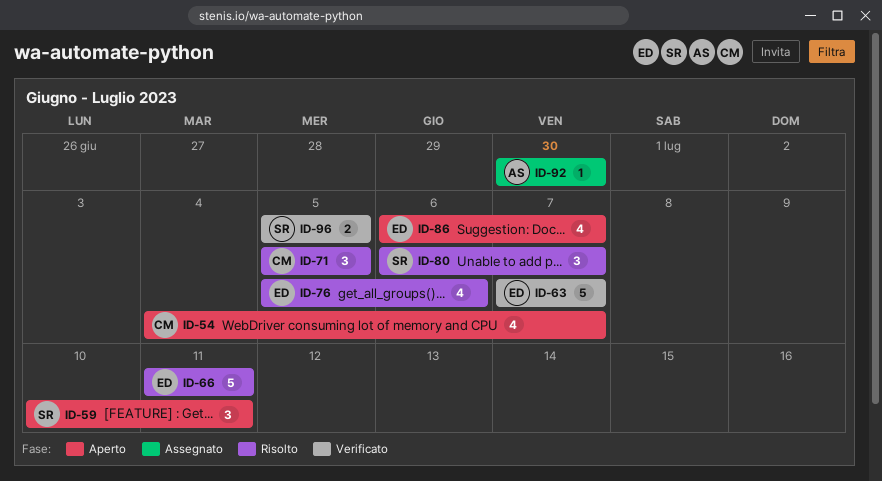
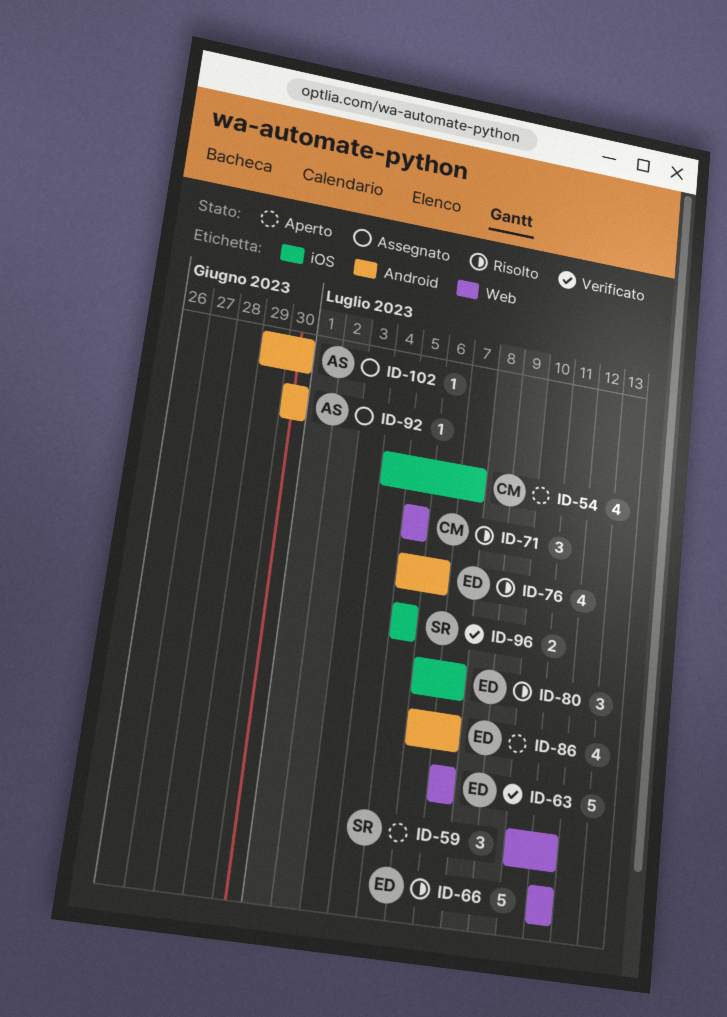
ID-80, owner: SR -> ED
ID-102: none -> present

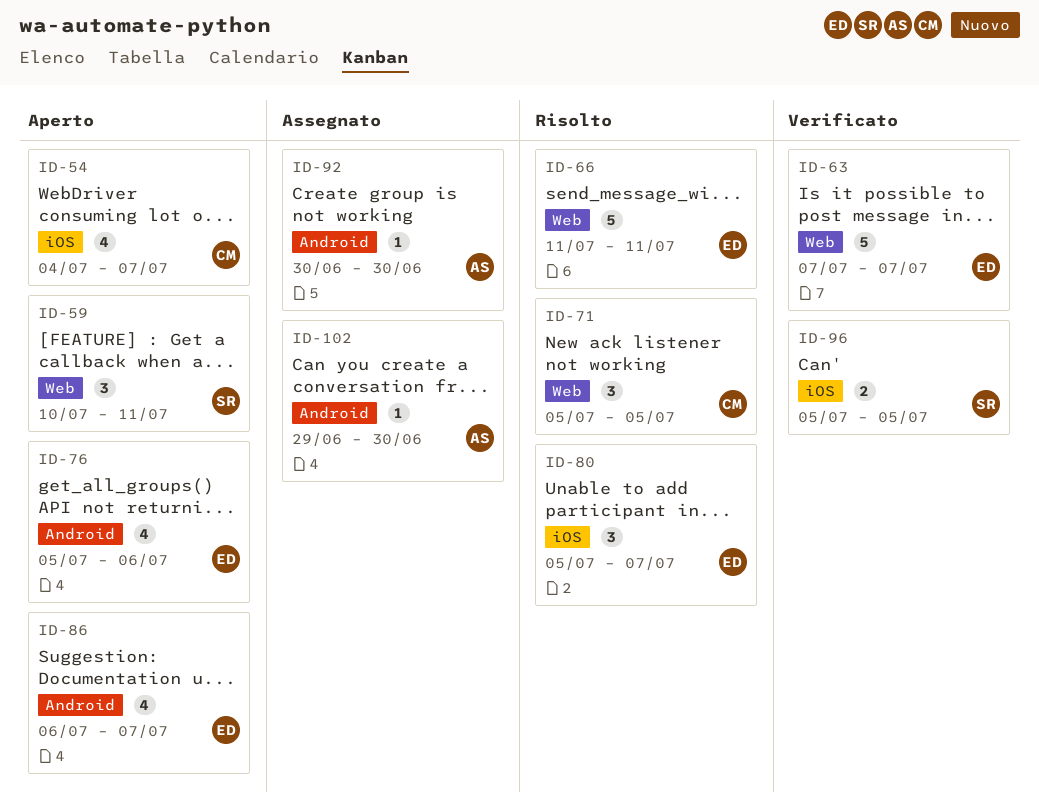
ID-76, status: Risolto -> Aperto
ID-80, start: Jul 6 -> Jul 5

